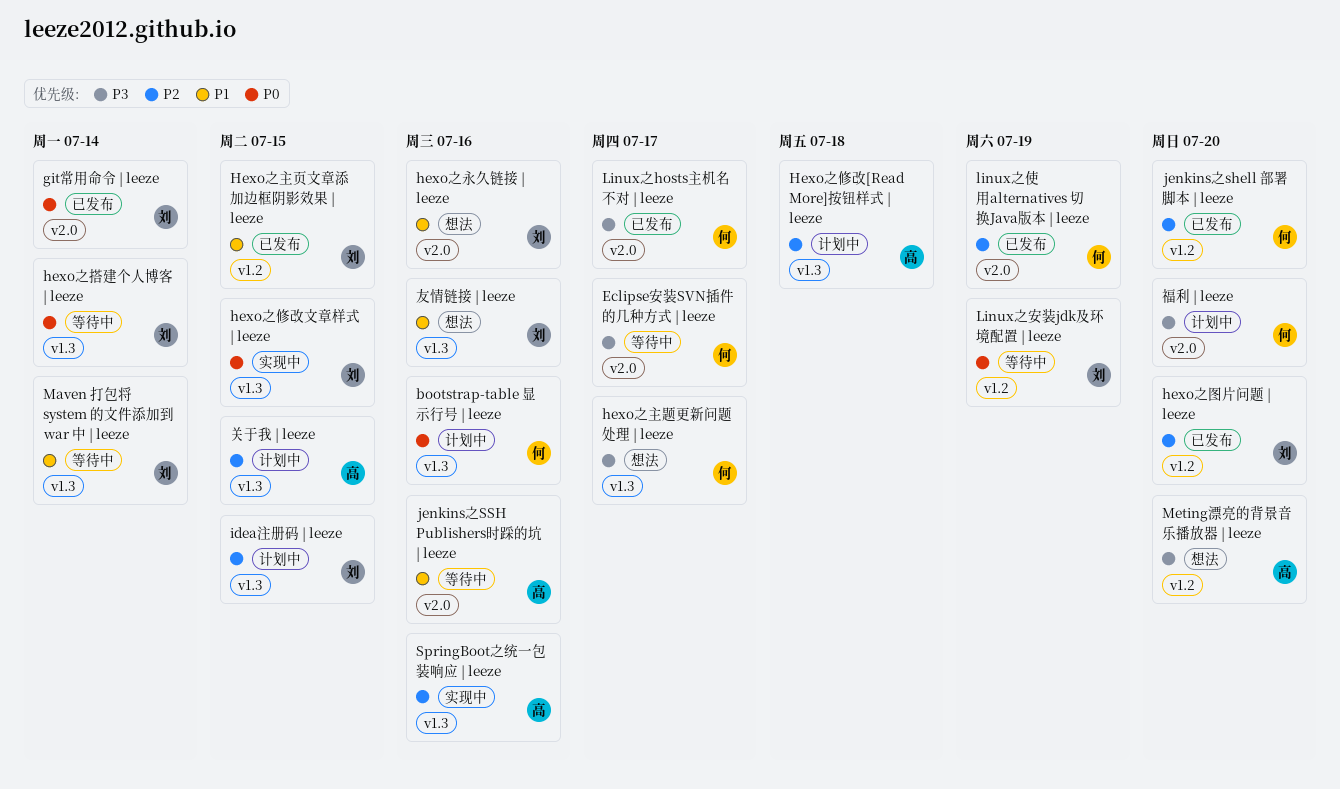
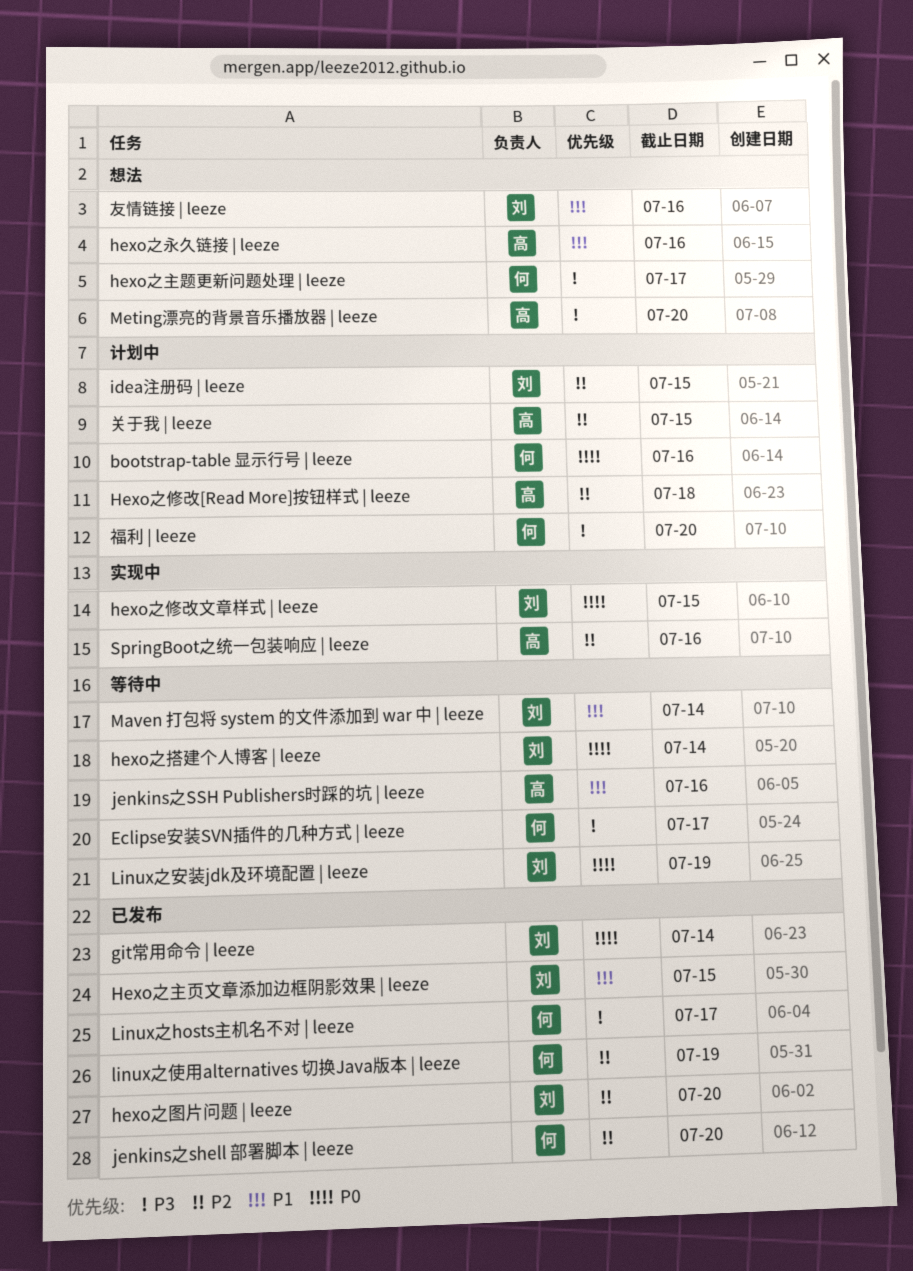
hexo之永久链接 | leeze, owner: 刘 -> 高

